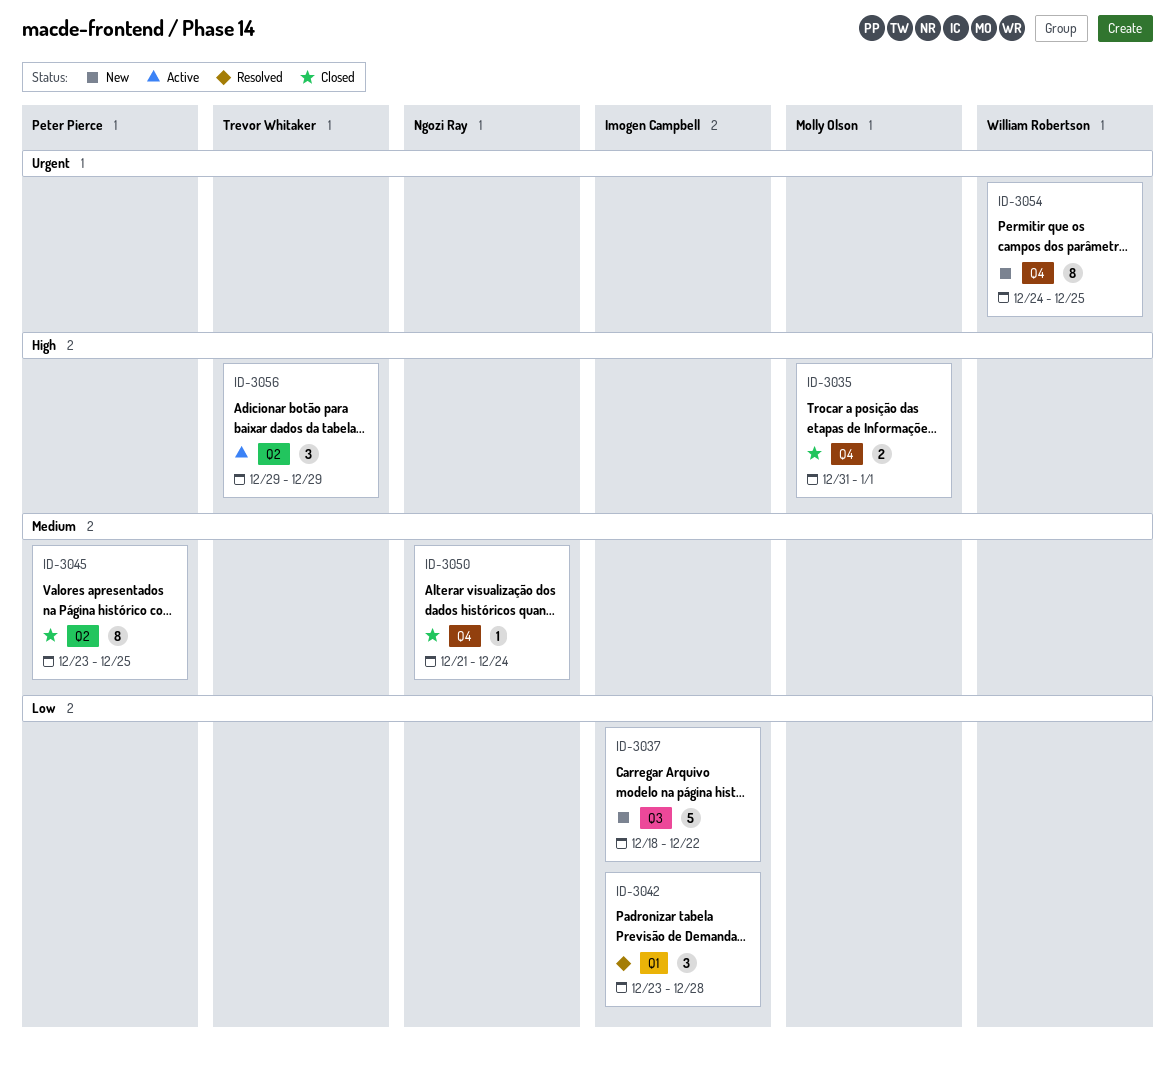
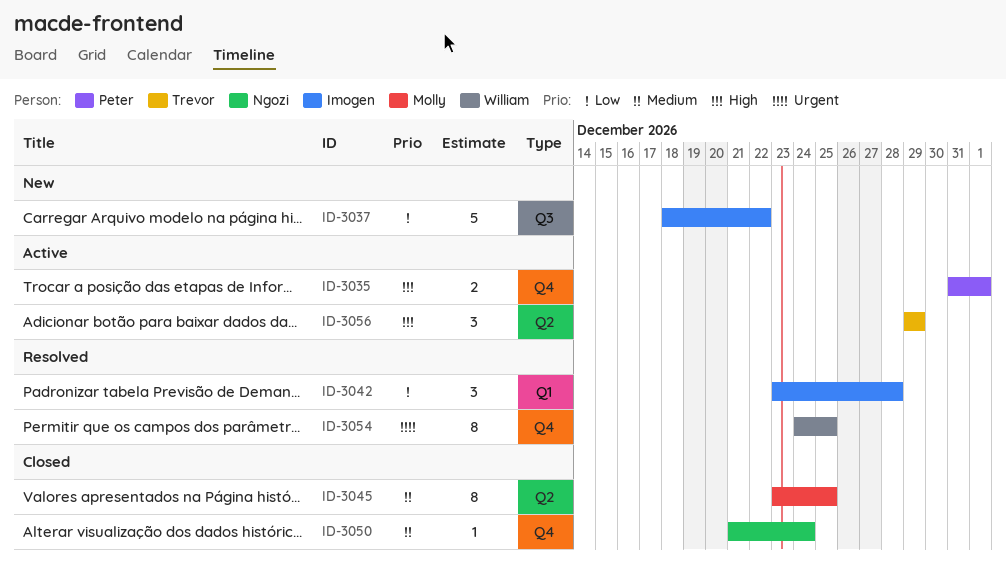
ID-3035, status: Closed -> Active
ID-3035, owner: Molly Olson -> Peter Pierce
ID-3045, owner: Peter Pierce -> Molly Olson
ID-3054, status: New -> Resolved

